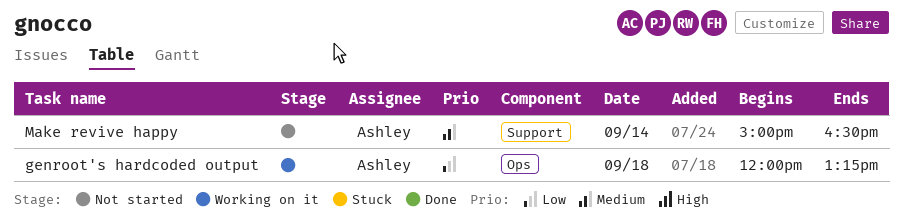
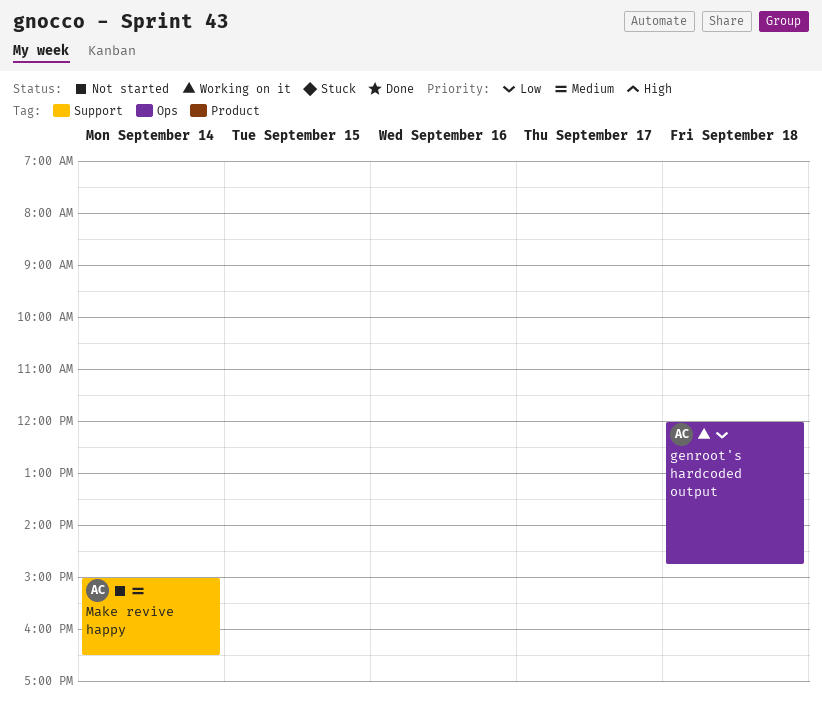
genroot's hardcoded output, ends: 13:15 -> 14:45

